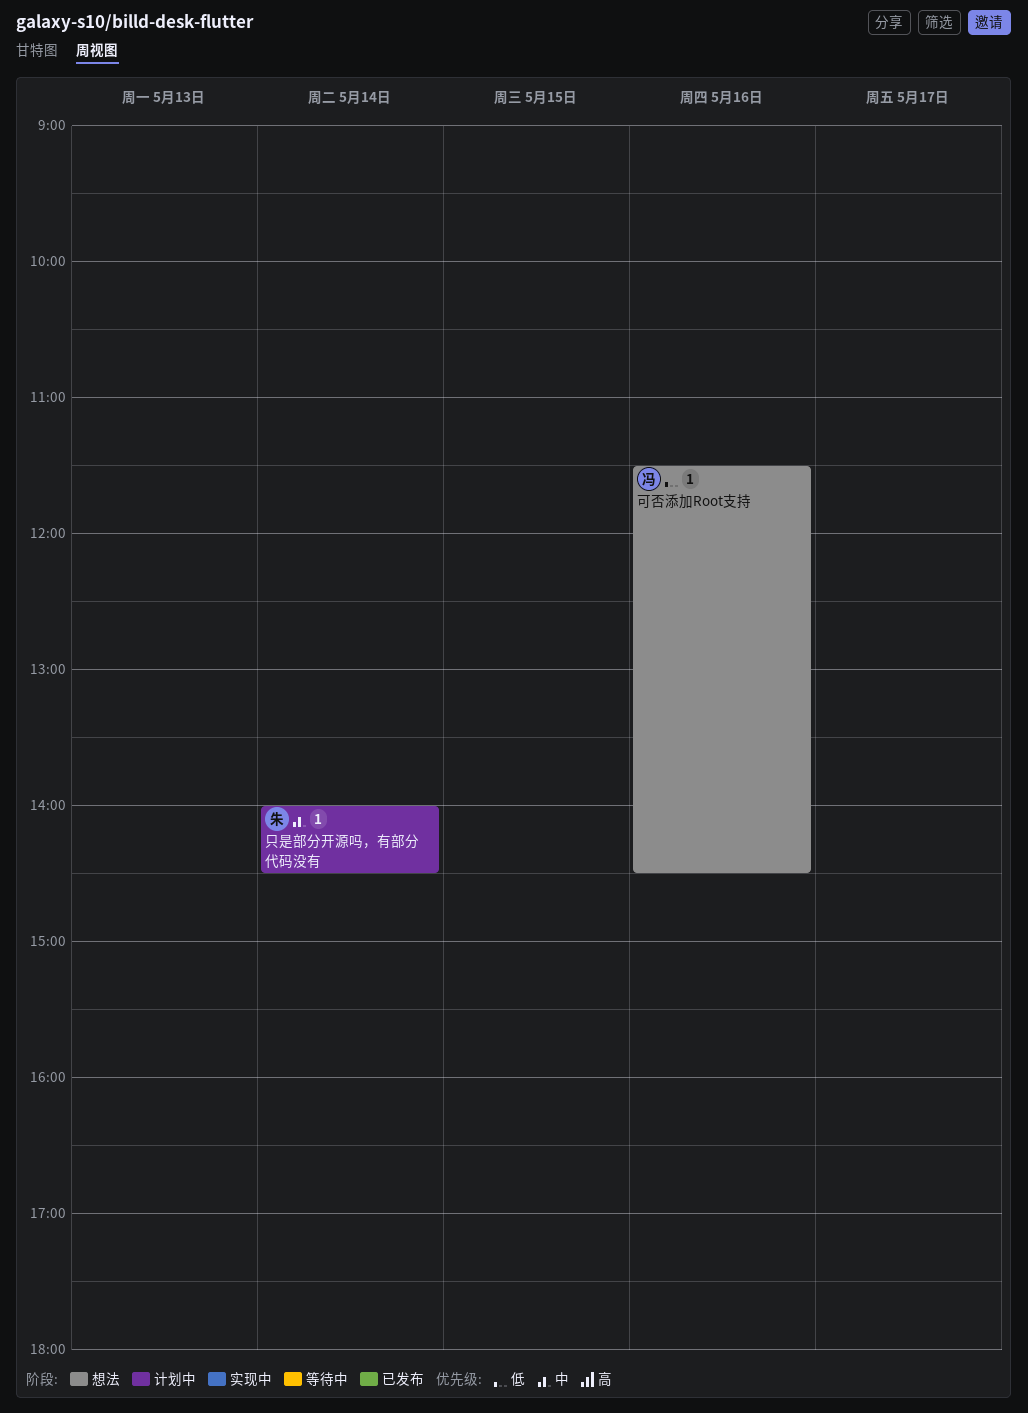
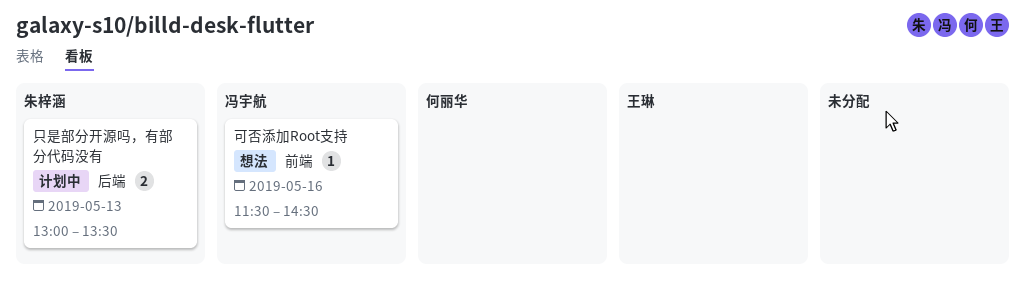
只是部分开源吗，有部分代码没有, estimate: 1 -> 2
只是部分开源吗，有部分代码没有, day: May 14 -> May 13
只是部分开源吗，有部分代码没有, begins: 14:00 -> 13:00
只是部分开源吗，有部分代码没有, ends: 14:30 -> 13:30

